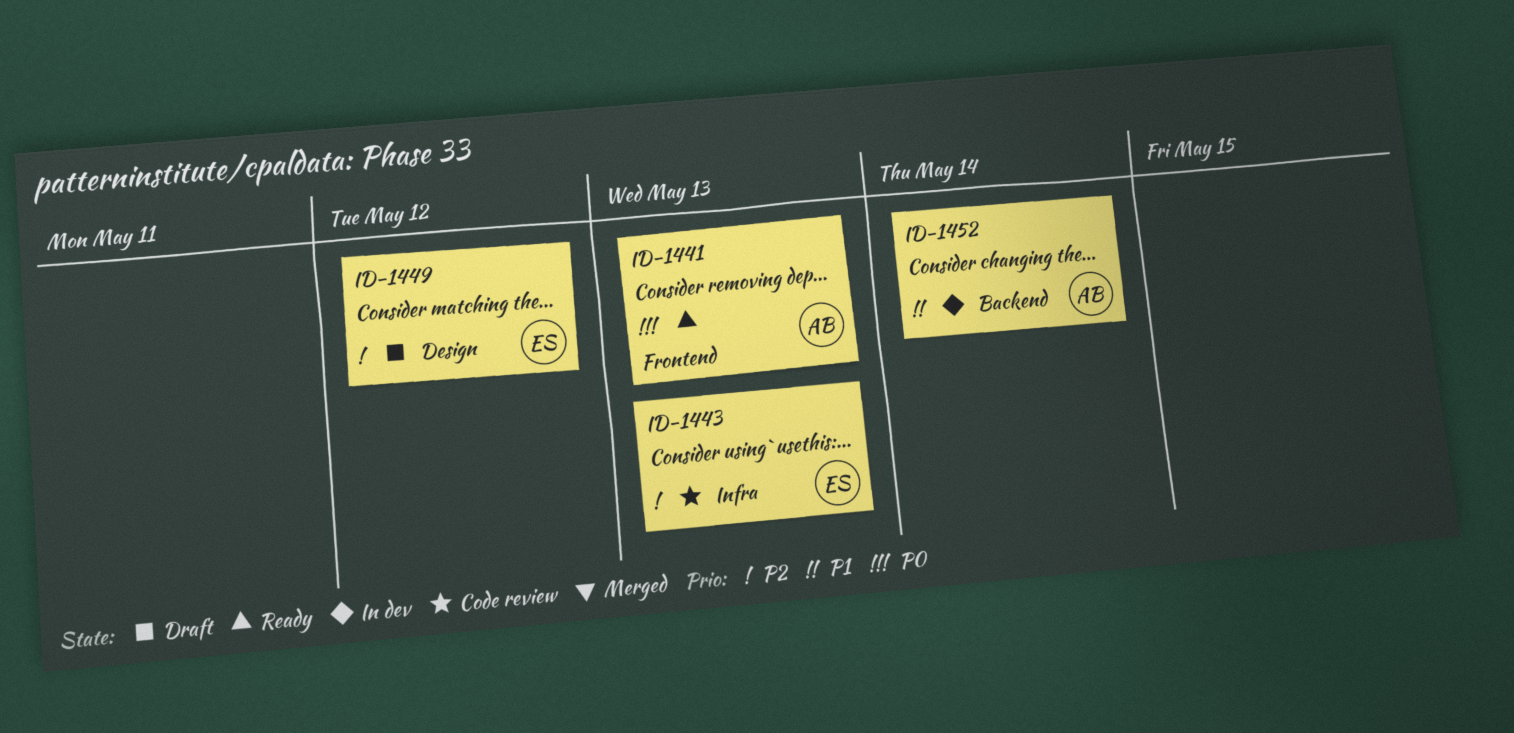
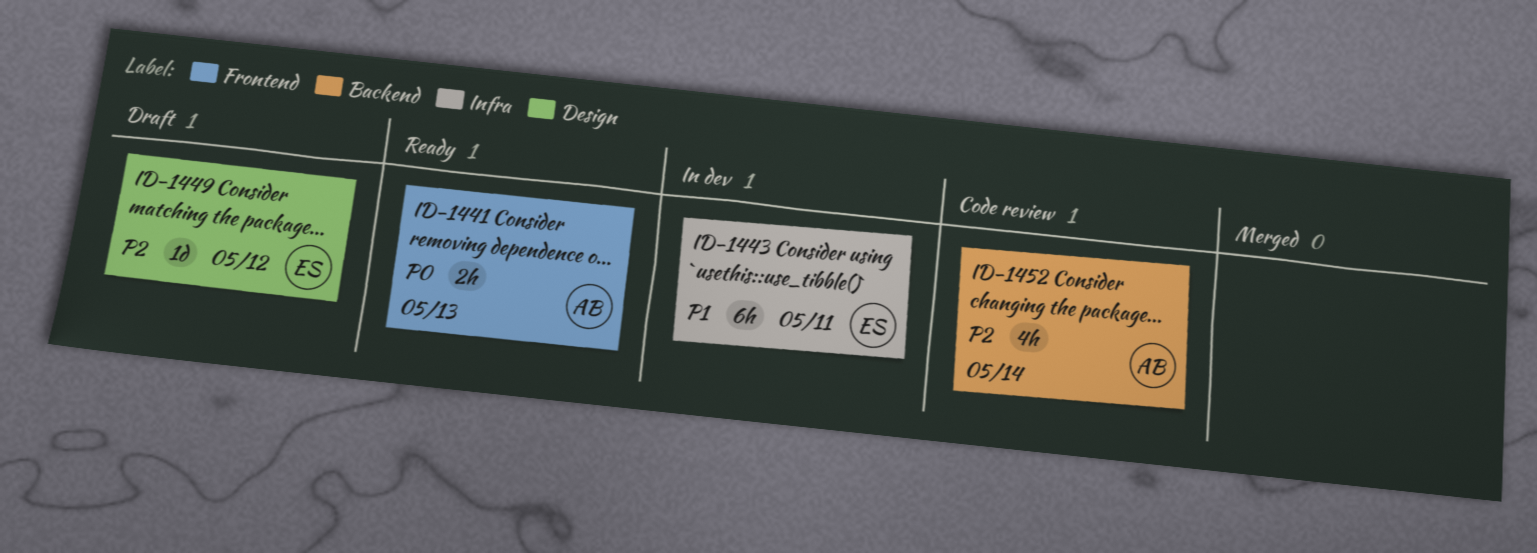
ID-1443, status: Code review -> In dev
ID-1443, priority: P2 -> P1
ID-1443, due: May 13 -> May 11
ID-1452, status: In dev -> Code review
ID-1452, priority: P1 -> P2

